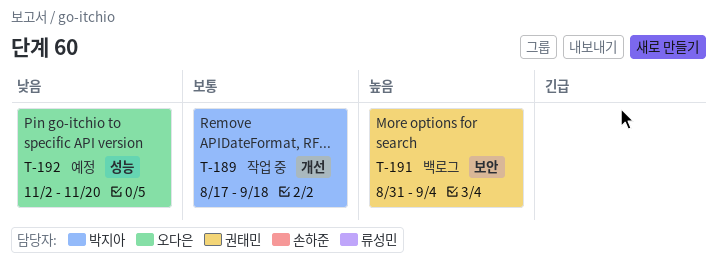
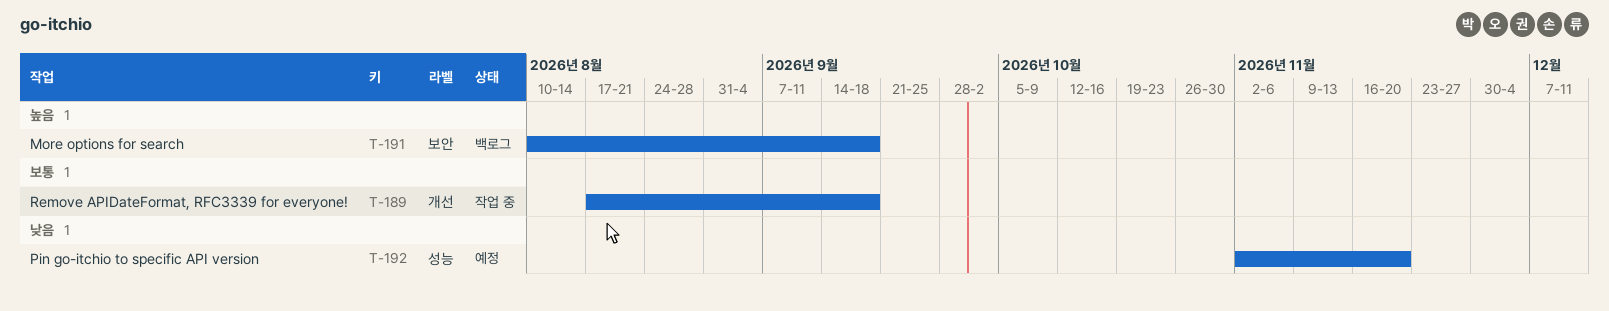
T-191, start: Aug 31 -> Aug 10
T-191, due: Sep 4 -> Sep 18

